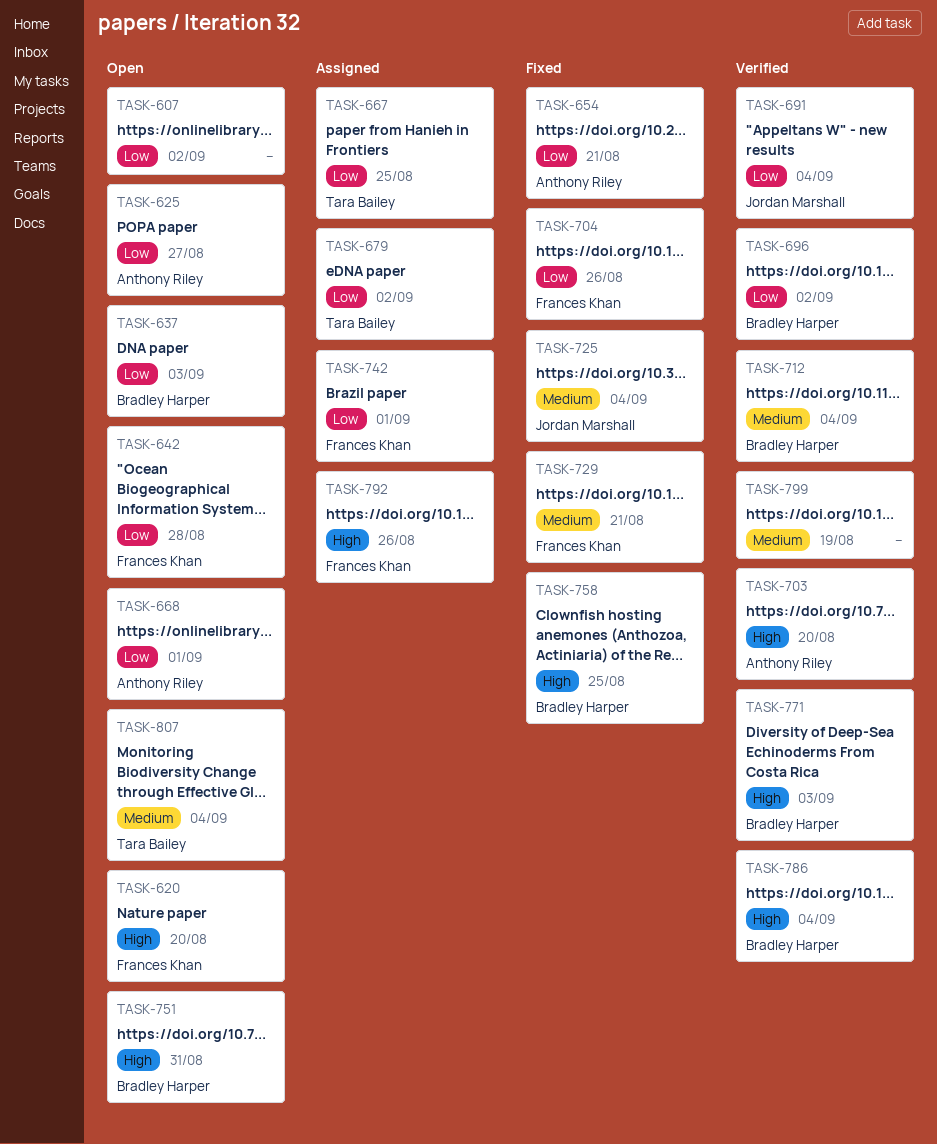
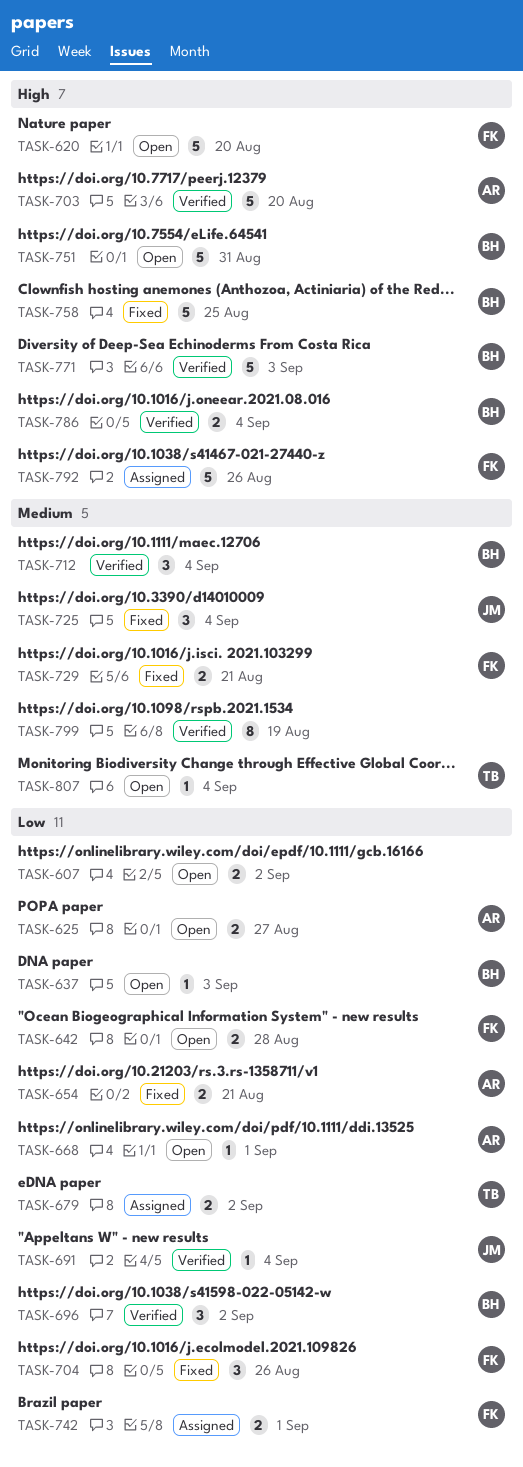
TASK-667: present -> none

